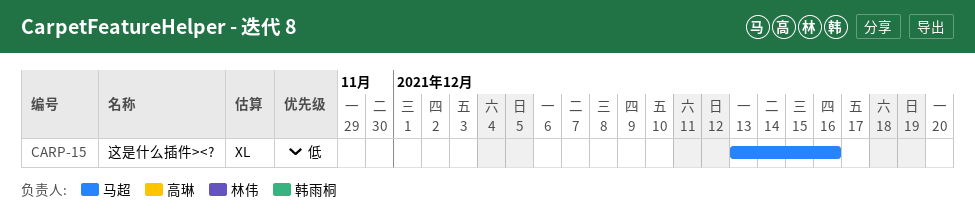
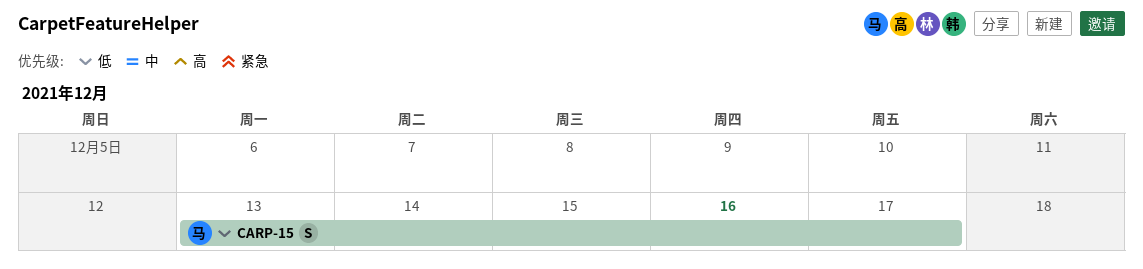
CARP-15, estimate: XL -> S
CARP-15, due: Dec 16 -> Dec 17

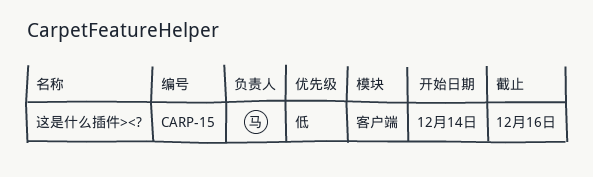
CARP-15, start: Dec 13 -> Dec 14
CARP-15, due: Dec 17 -> Dec 16

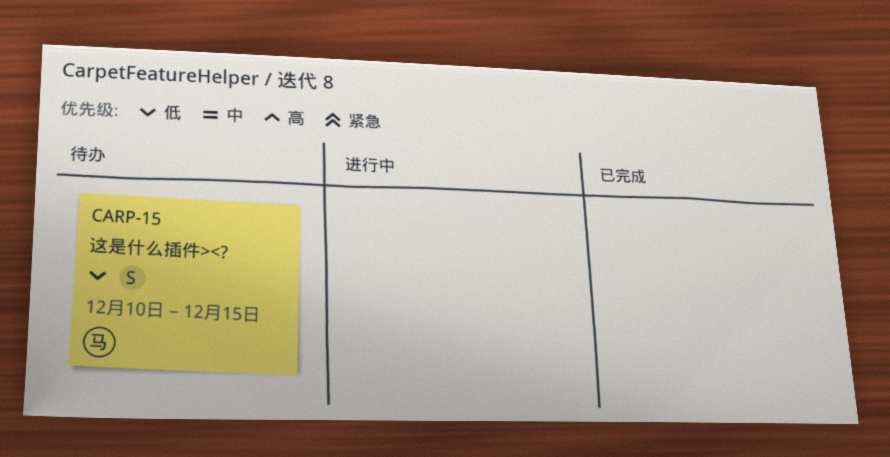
CARP-15, start: Dec 14 -> Dec 10
CARP-15, due: Dec 16 -> Dec 15

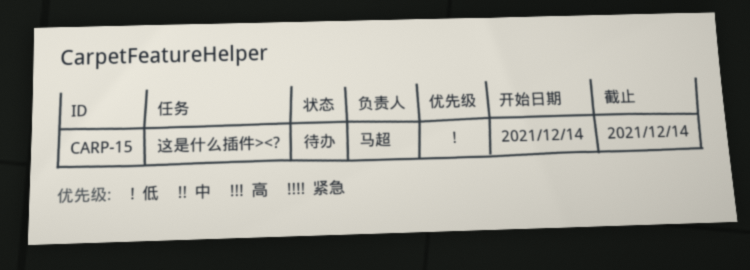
CARP-15, start: Dec 10 -> Dec 14
CARP-15, due: Dec 15 -> Dec 14

